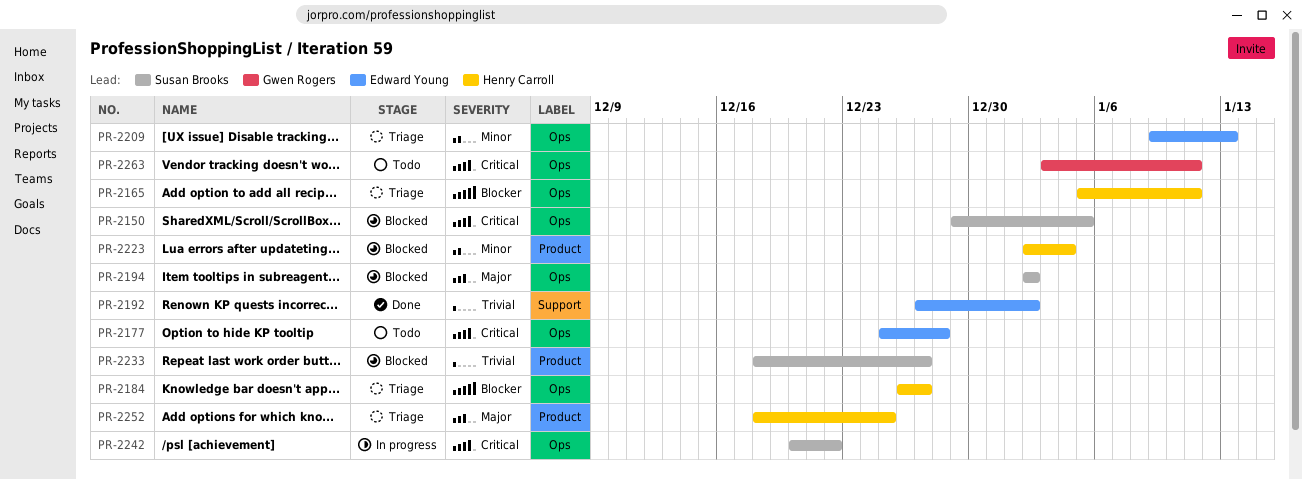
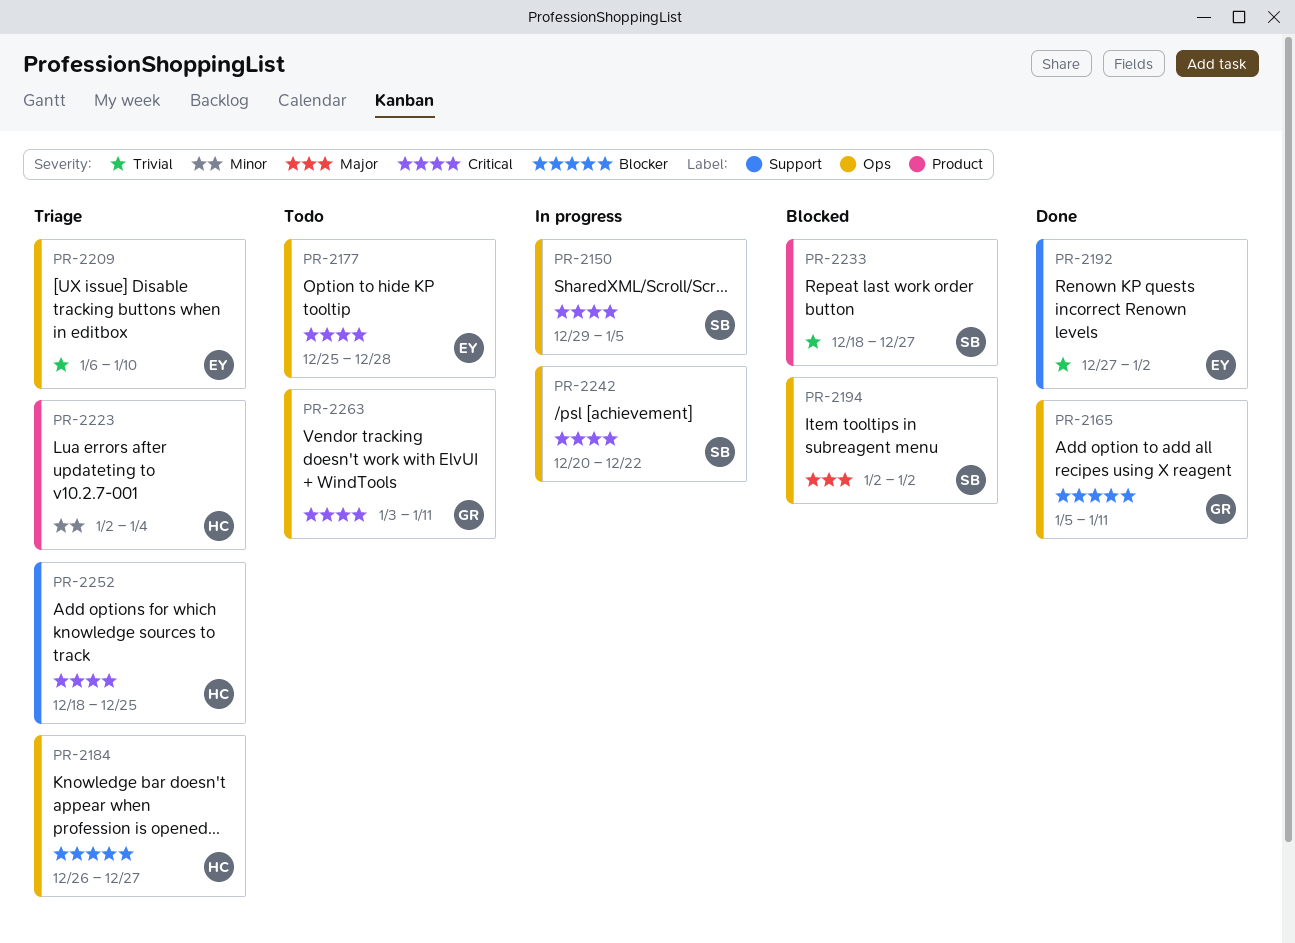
PR-2150, status: Blocked -> In progress
PR-2165, status: Triage -> Done
PR-2165, owner: Henry Carroll -> Gwen Rogers
PR-2209, priority: Minor -> Trivial
PR-2209, start: Jan 9 -> Jan 6
PR-2209, due: Jan 13 -> Jan 10
PR-2223, status: Blocked -> Triage
PR-2252, priority: Major -> Critical
PR-2252, label: Product -> Support

